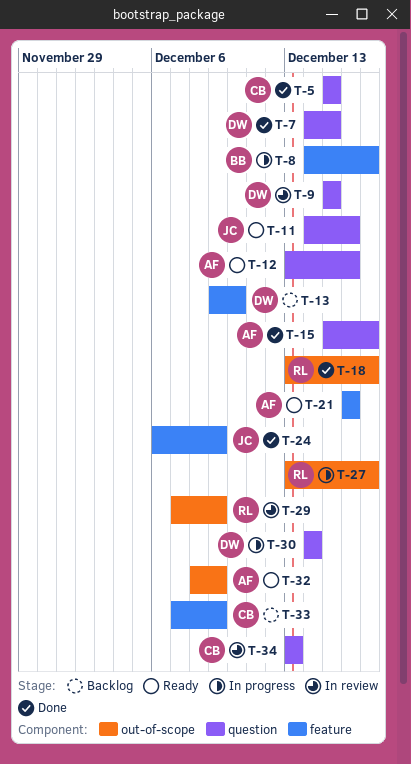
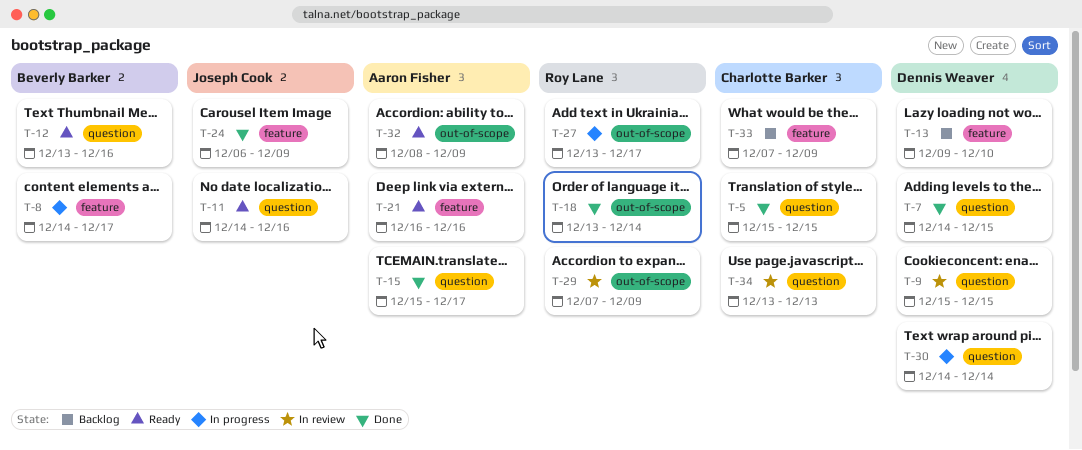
T-12, owner: Aaron Fisher -> Beverly Barker
T-18, due: Dec 17 -> Dec 14

